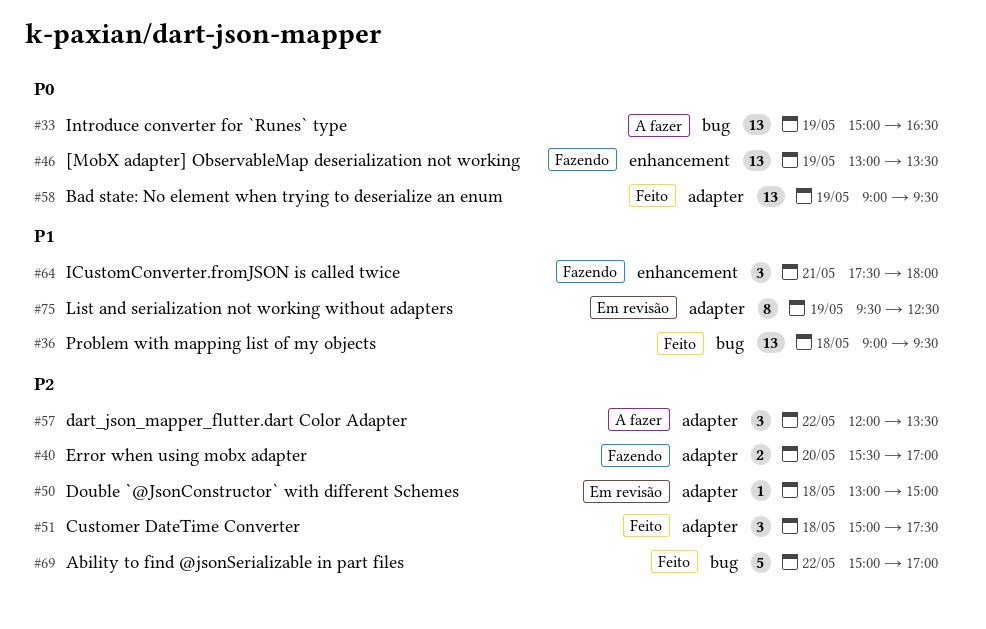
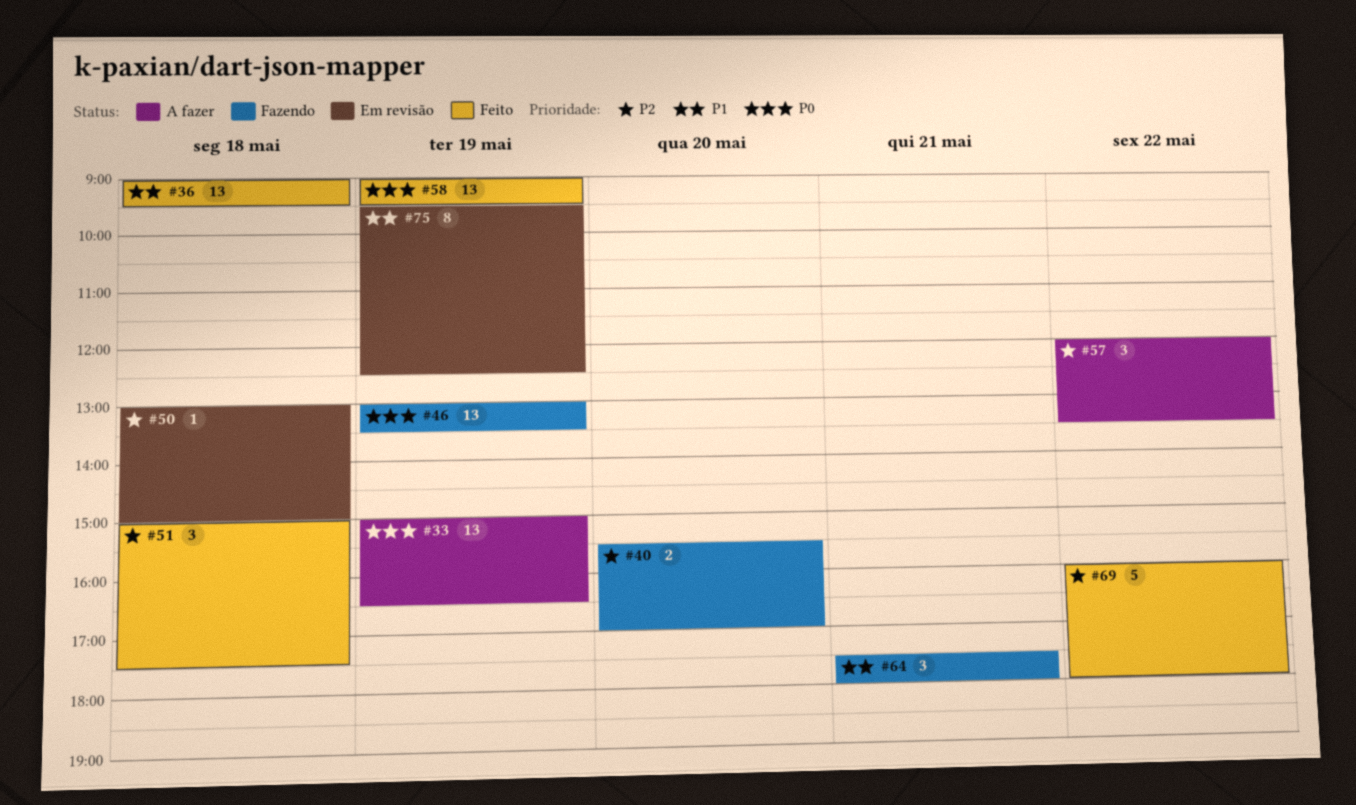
#69, begins: 15:00 -> 16:00
#69, ends: 17:00 -> 18:00

